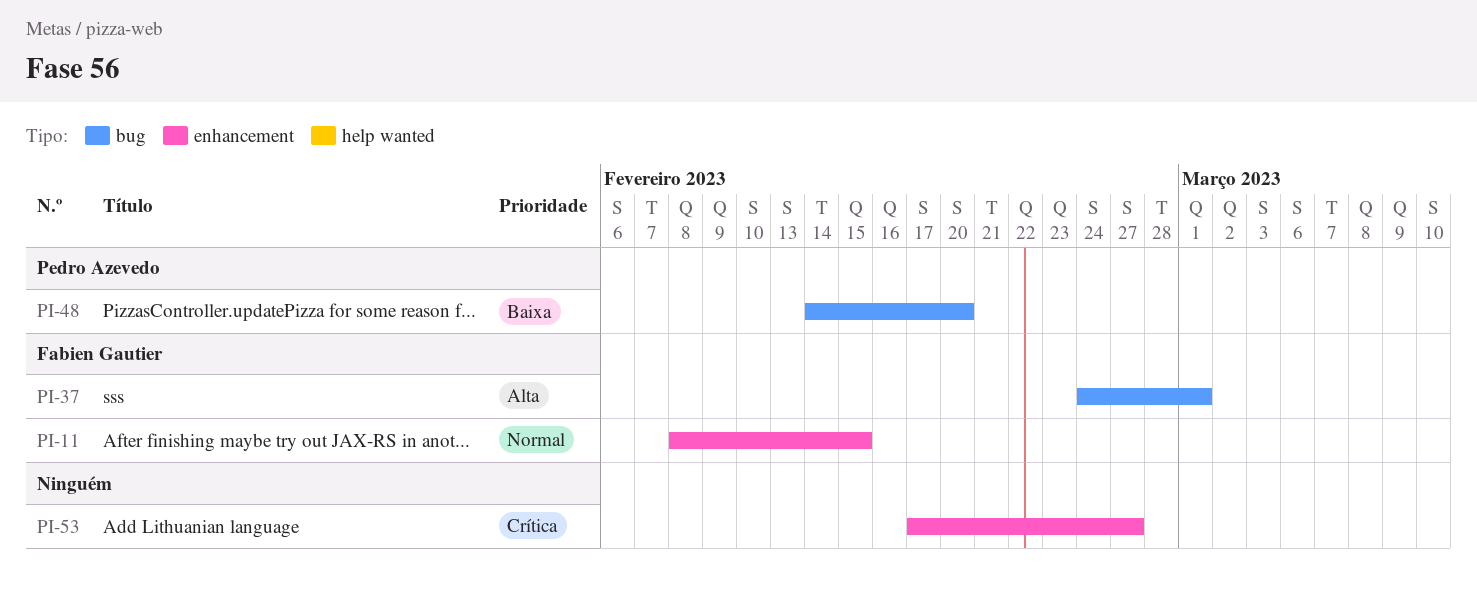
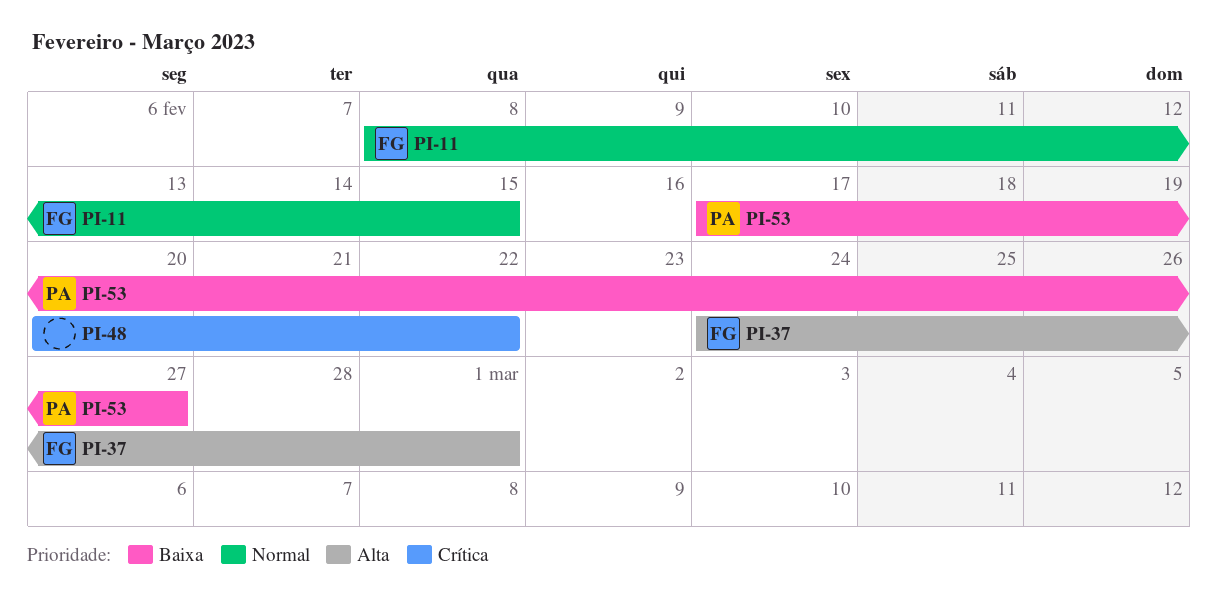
PI-48, owner: Pedro Azevedo -> none
PI-48, priority: Baixa -> Crítica
PI-48, start: Feb 14 -> Feb 20
PI-48, due: Feb 20 -> Feb 22
PI-53, owner: none -> Pedro Azevedo
PI-53, priority: Crítica -> Baixa

